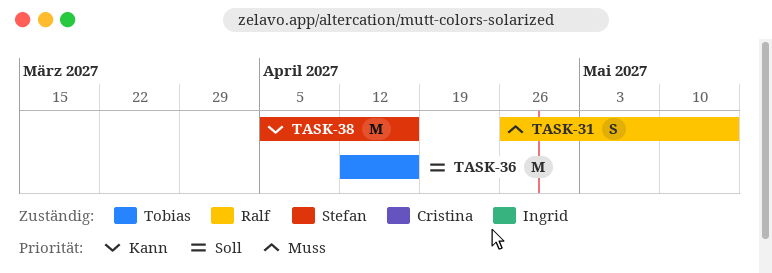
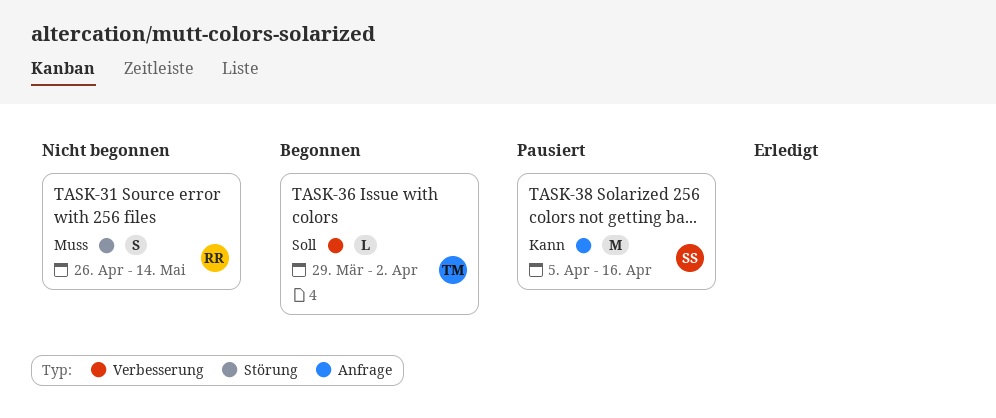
TASK-36, estimate: M -> L
TASK-36, start: Apr 12 -> Mar 29
TASK-36, due: Apr 16 -> Apr 2

